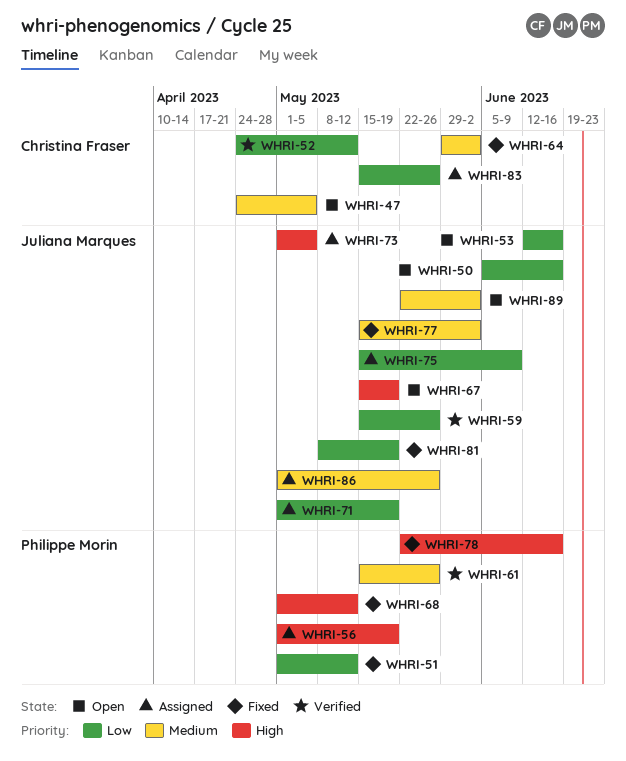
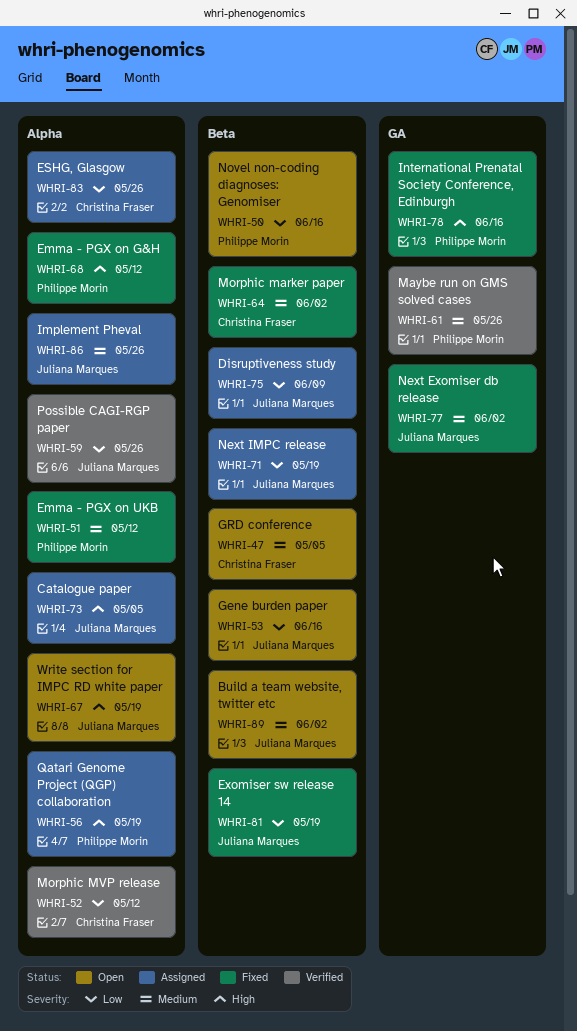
WHRI-50, owner: Juliana Marques -> Philippe Morin
WHRI-51, priority: Low -> Medium

